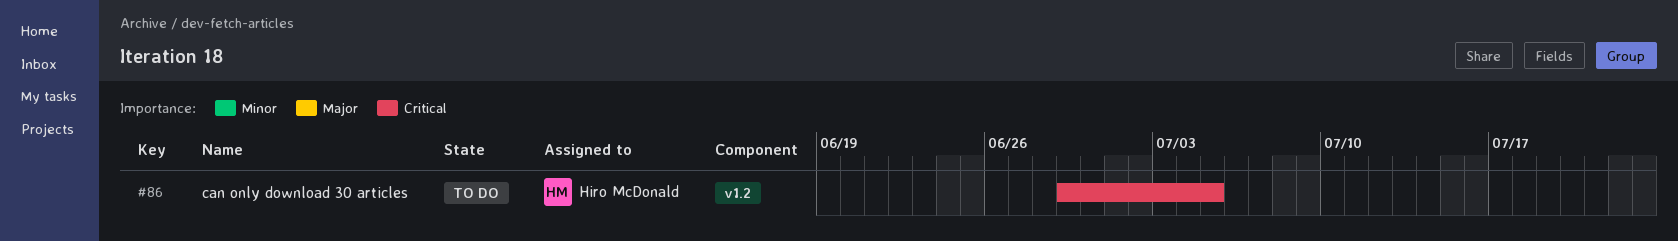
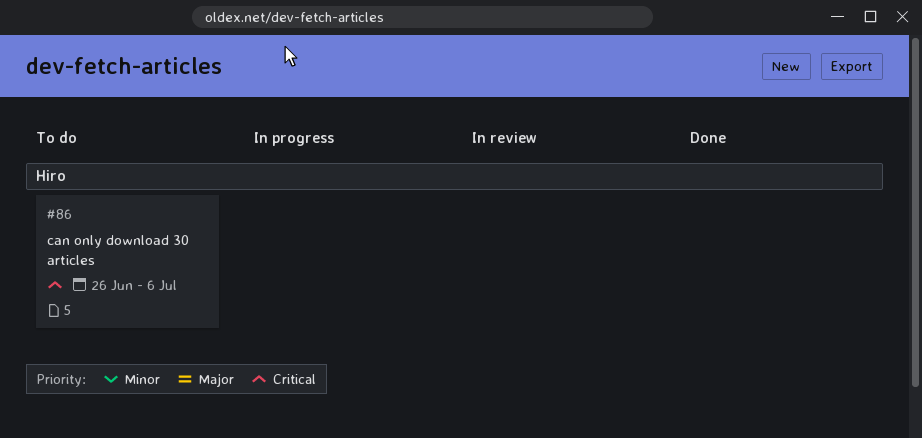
#86, start: Jun 29 -> Jun 26
#86, due: Jul 5 -> Jul 6

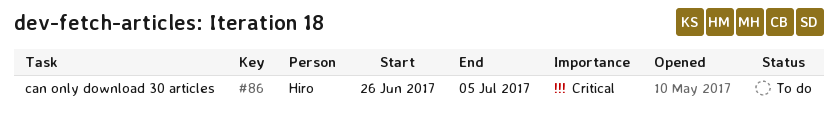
#86, due: Jul 6 -> Jul 5

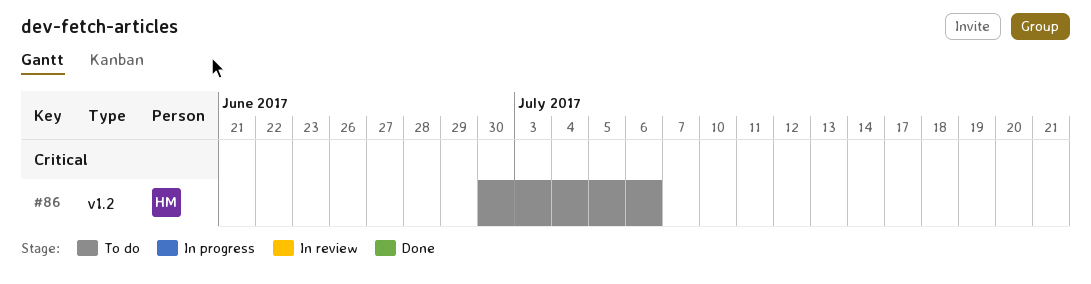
#86, start: Jun 26 -> Jun 30
#86, due: Jul 5 -> Jul 6

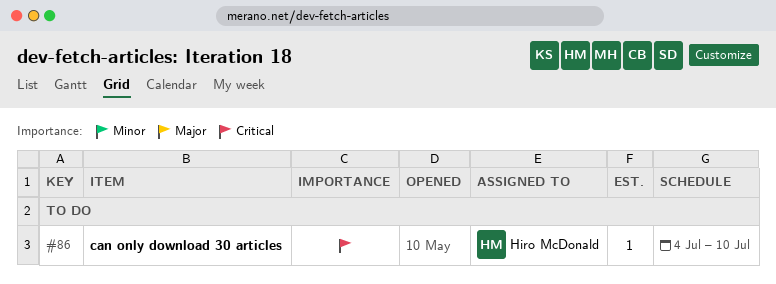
#86, start: Jun 30 -> Jul 4
#86, due: Jul 6 -> Jul 10

